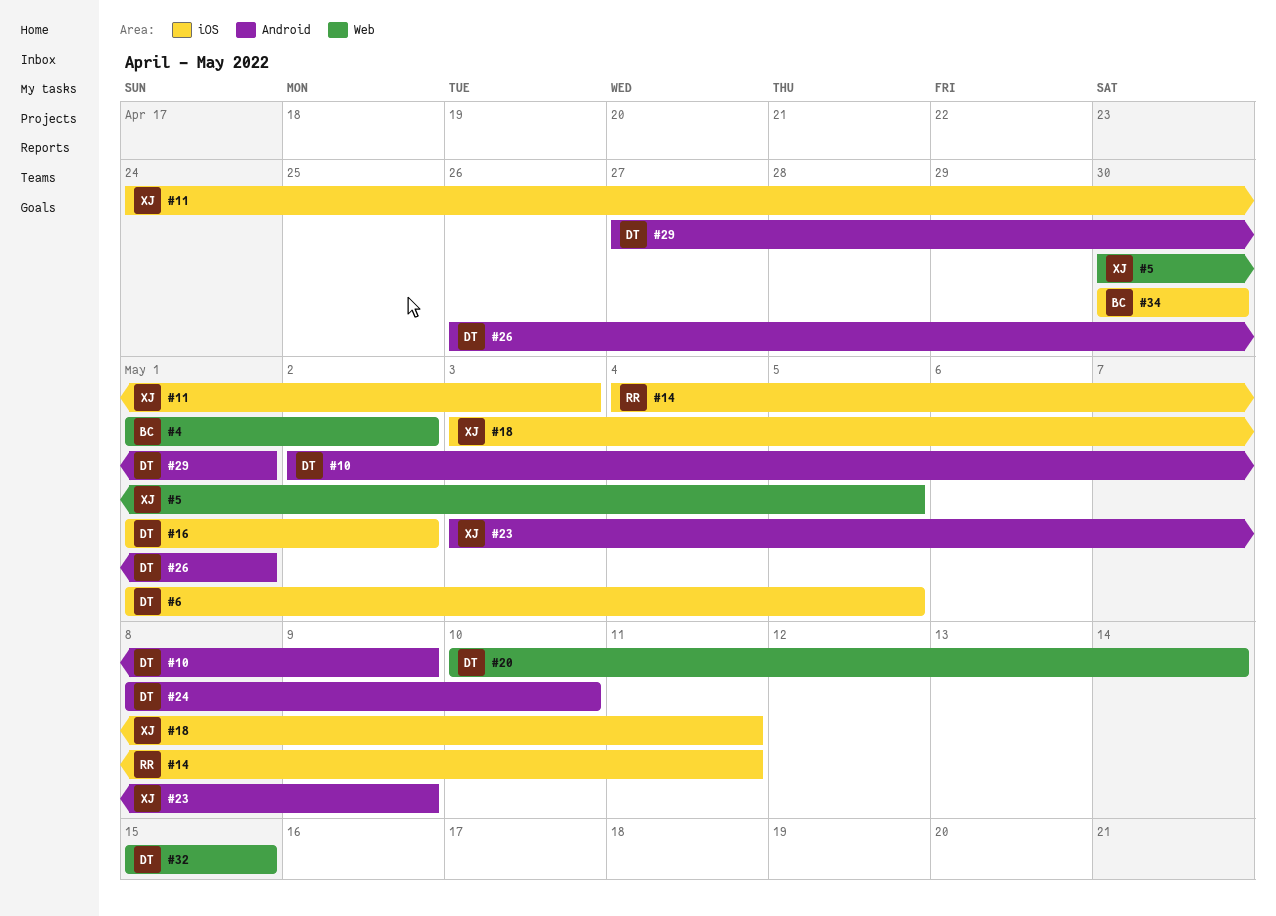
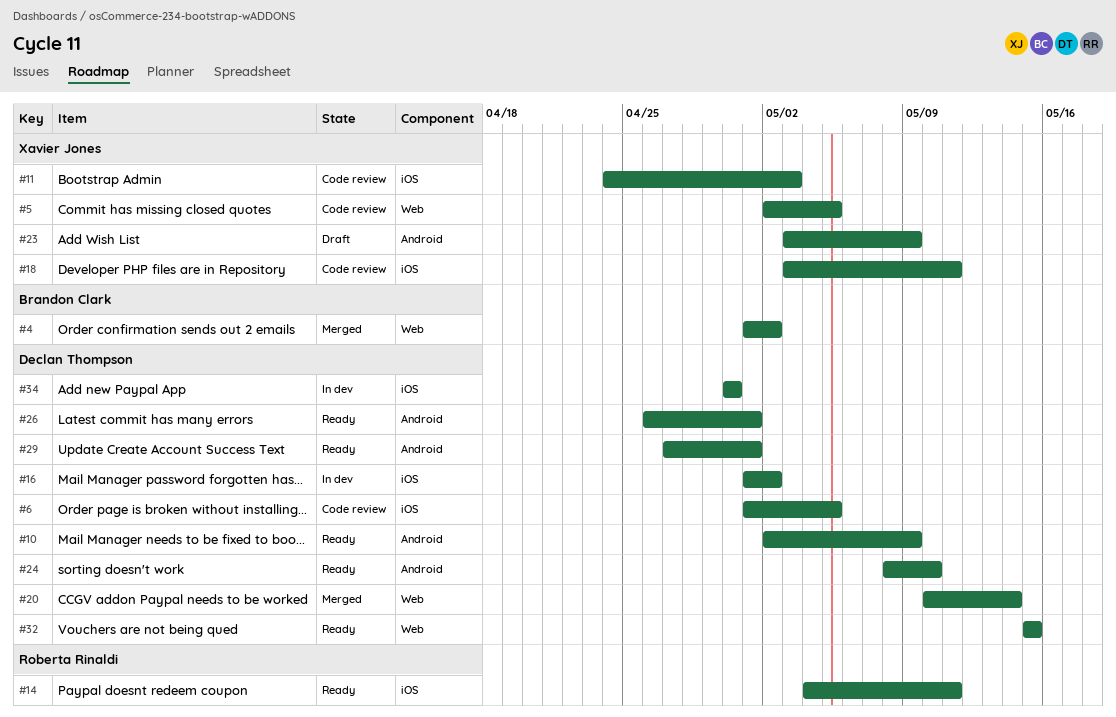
#5, start: Apr 30 -> May 2
#34, owner: Brandon Clark -> Declan Thompson

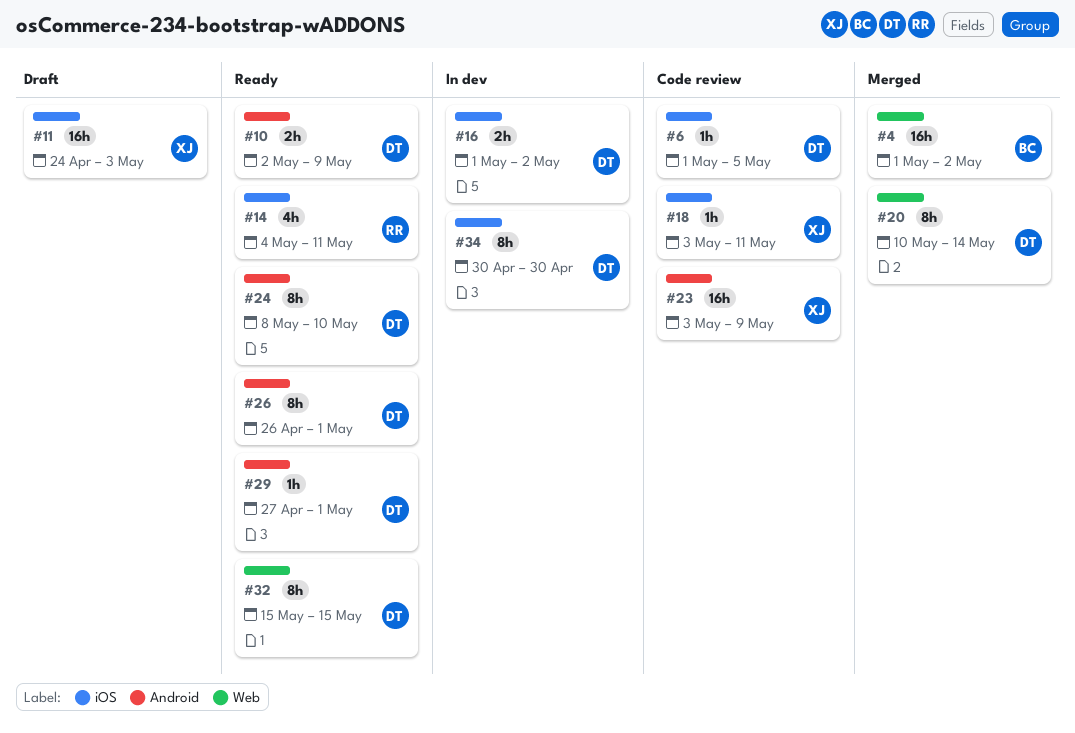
#5: present -> none
#11, status: Code review -> Draft
#23, status: Draft -> Code review

